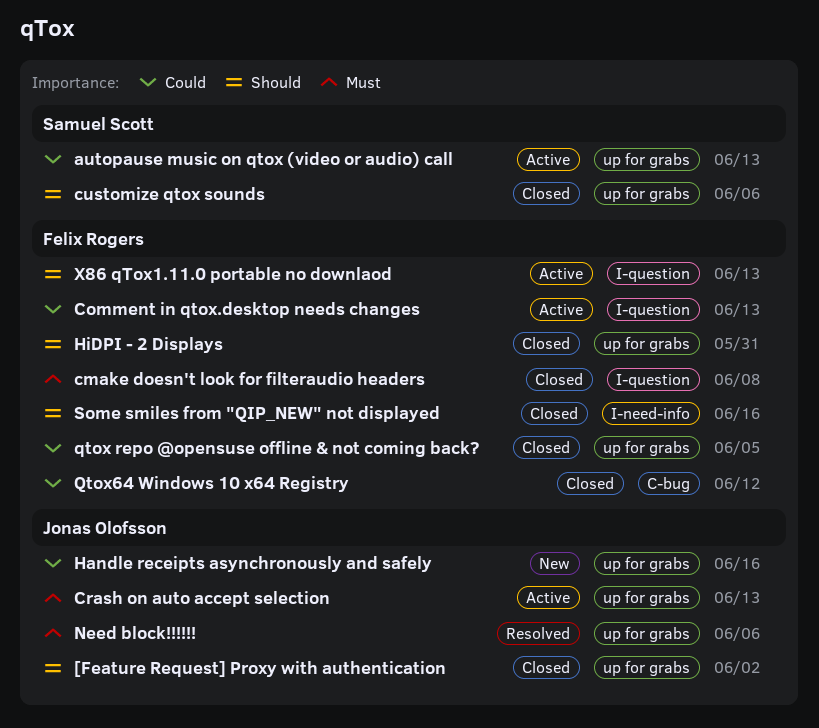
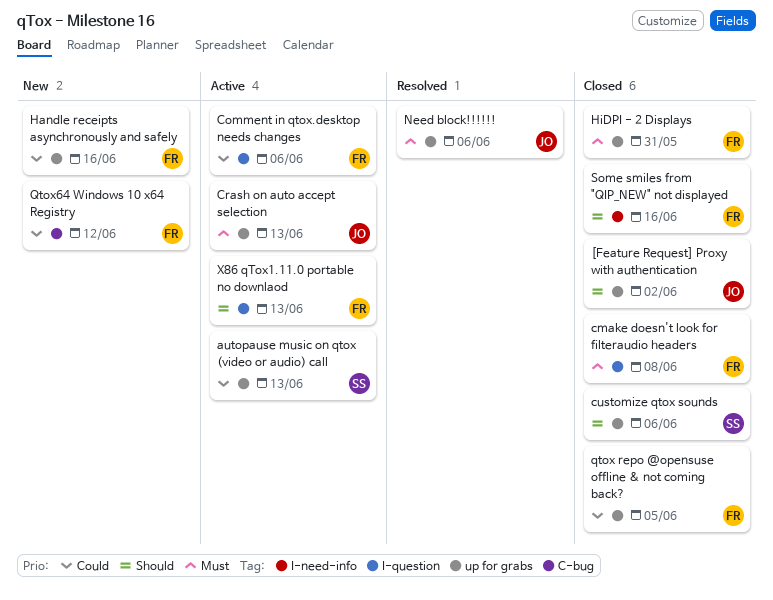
Comment in qtox.desktop needs changes, due: Jun 13 -> Jun 6
Handle receipts asynchronously and safely, owner: Jonas Olofsson -> Felix Rogers
HiDPI - 2 Displays, priority: Should -> Must
Qtox64 Windows 10 x64 Registry, status: Closed -> New

